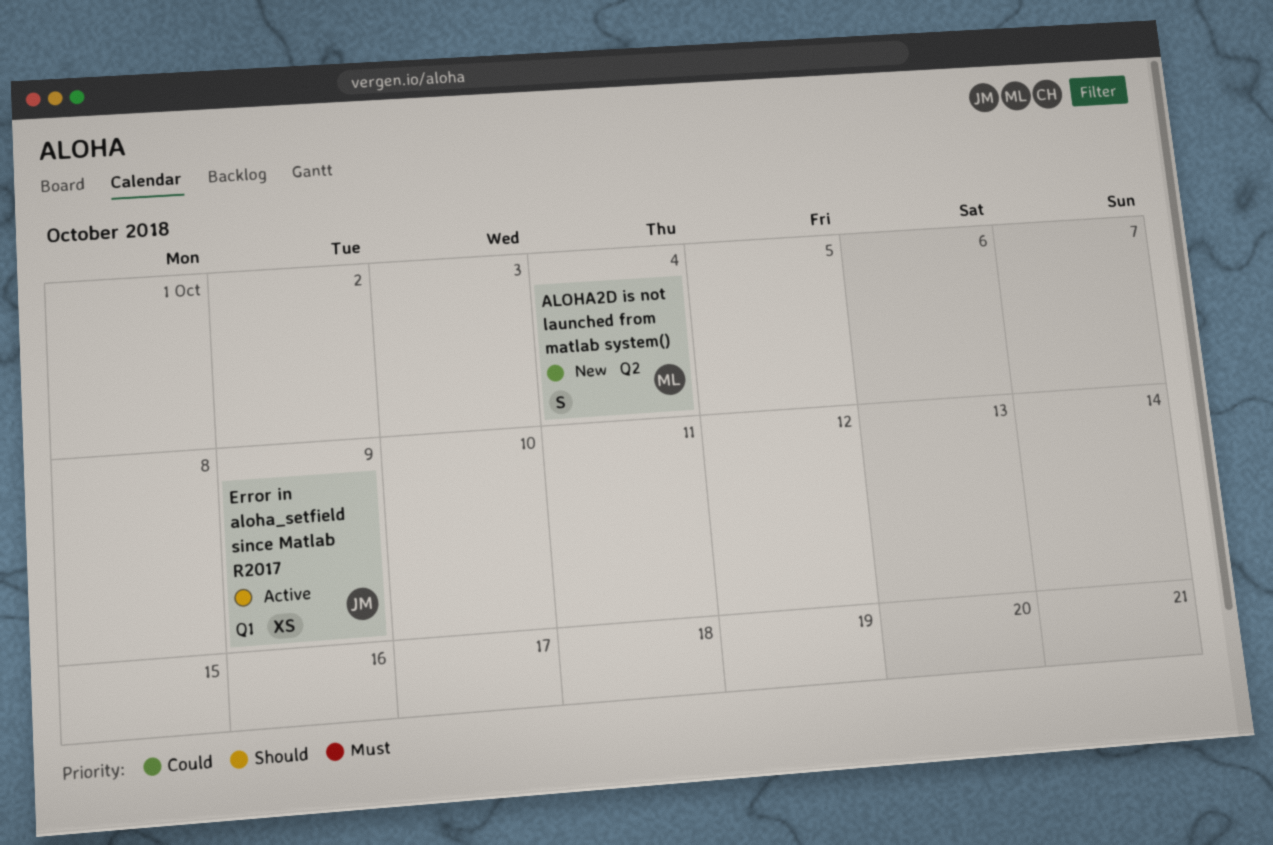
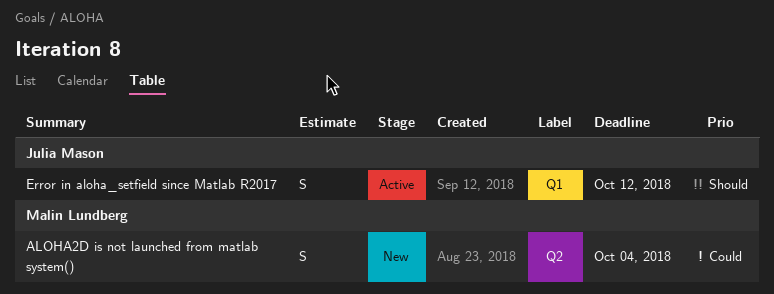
Error in aloha_setfield since Matlab R2017, estimate: XS -> S
Error in aloha_setfield since Matlab R2017, due: Oct 9 -> Oct 12

